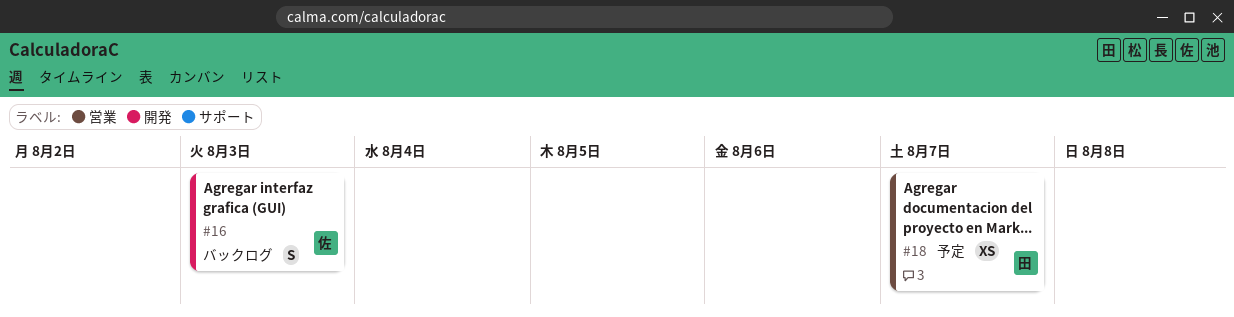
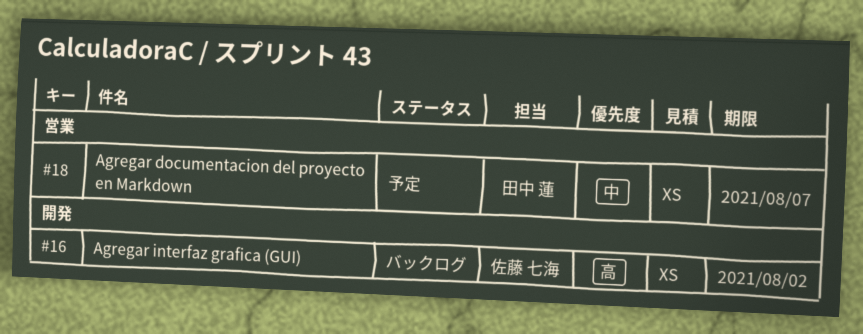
#16, estimate: S -> XS
#16, due: Aug 3 -> Aug 2

